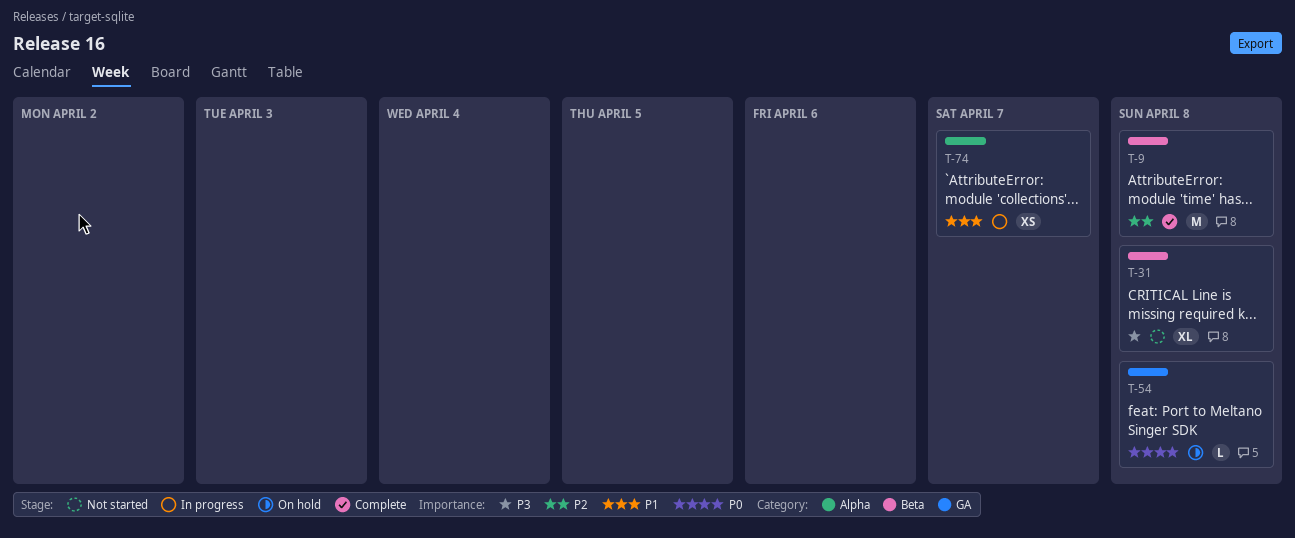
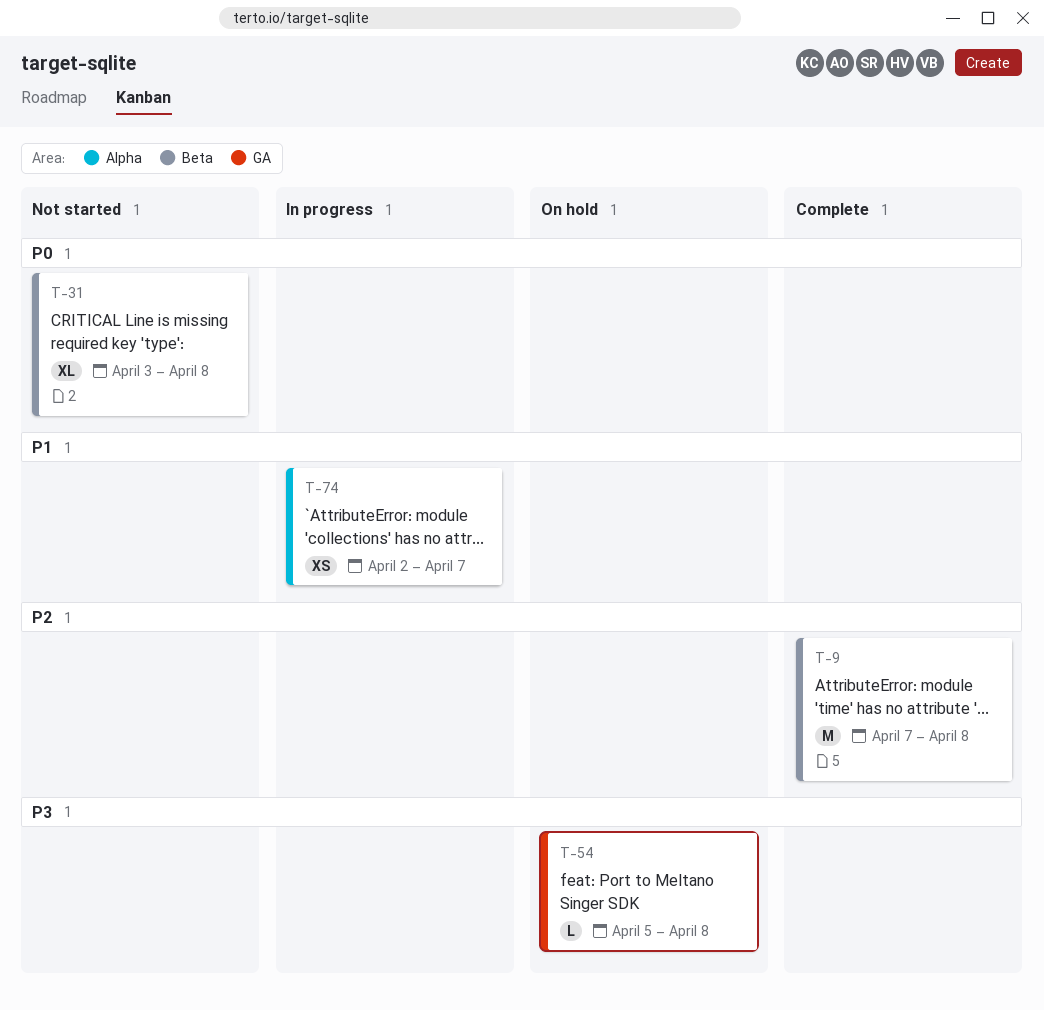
T-31, priority: P3 -> P0
T-54, priority: P0 -> P3

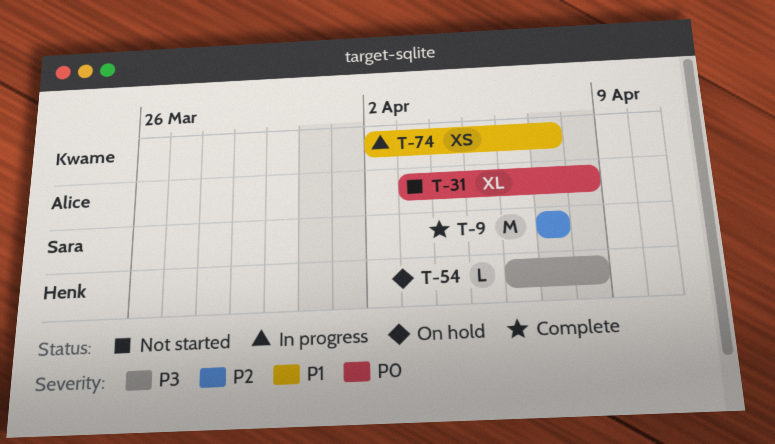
T-9, due: Apr 8 -> Apr 7
T-54, start: Apr 5 -> Apr 6

